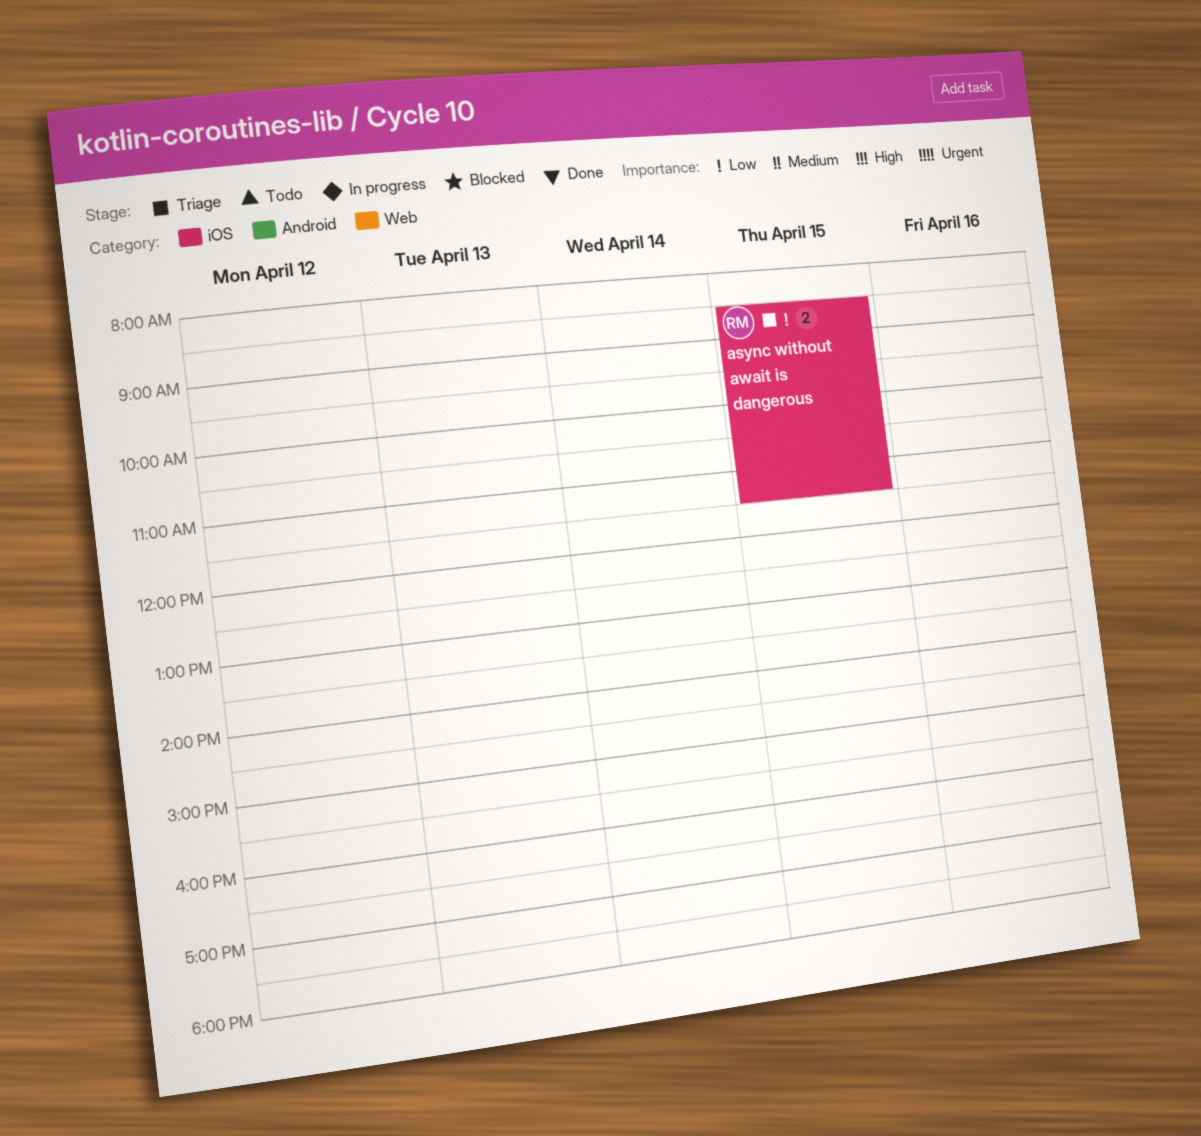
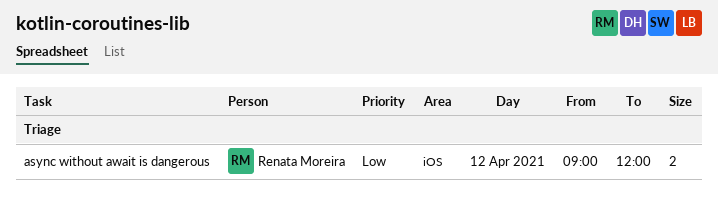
async without await is dangerous, day: Apr 15 -> Apr 12
async without await is dangerous, begins: 08:30 -> 09:00
async without await is dangerous, ends: 11:30 -> 12:00

